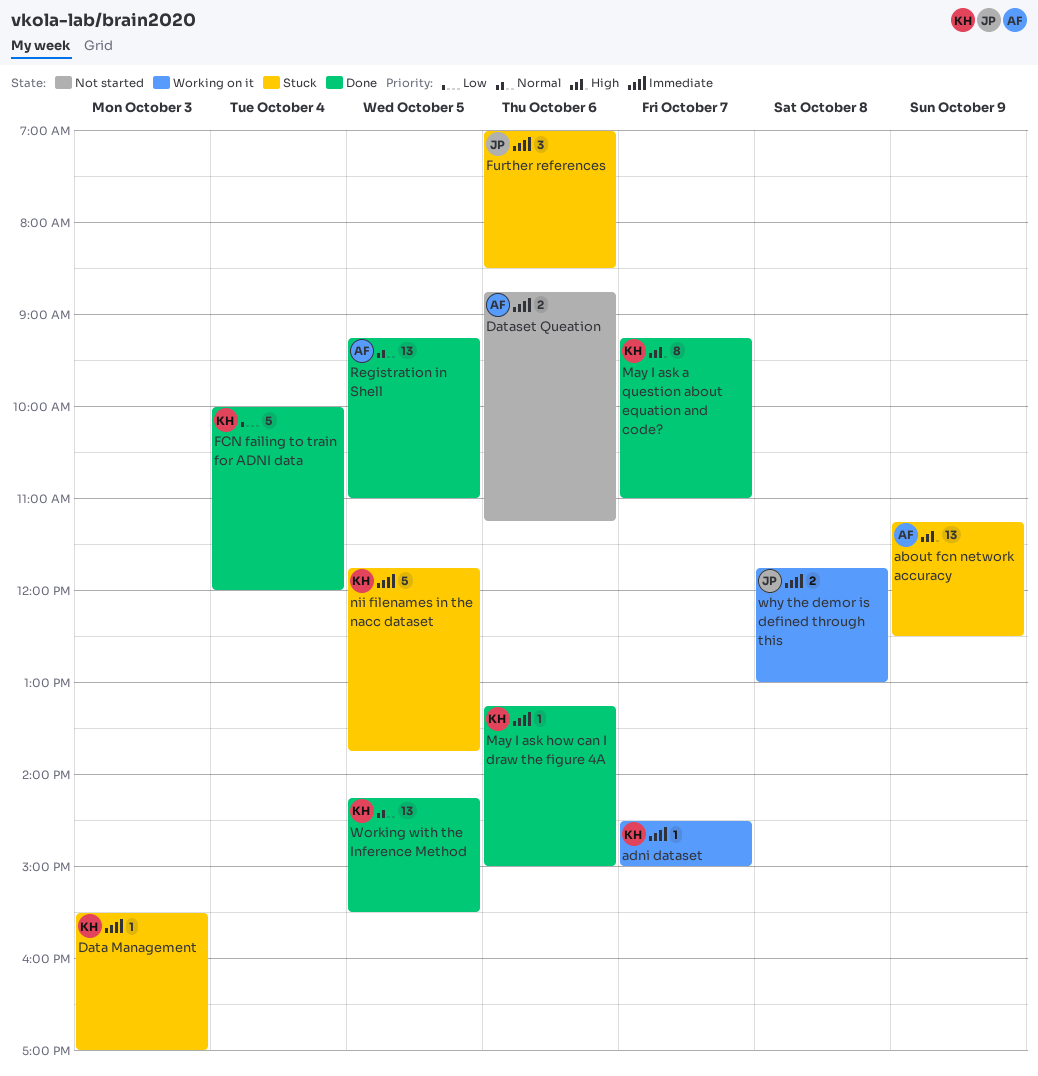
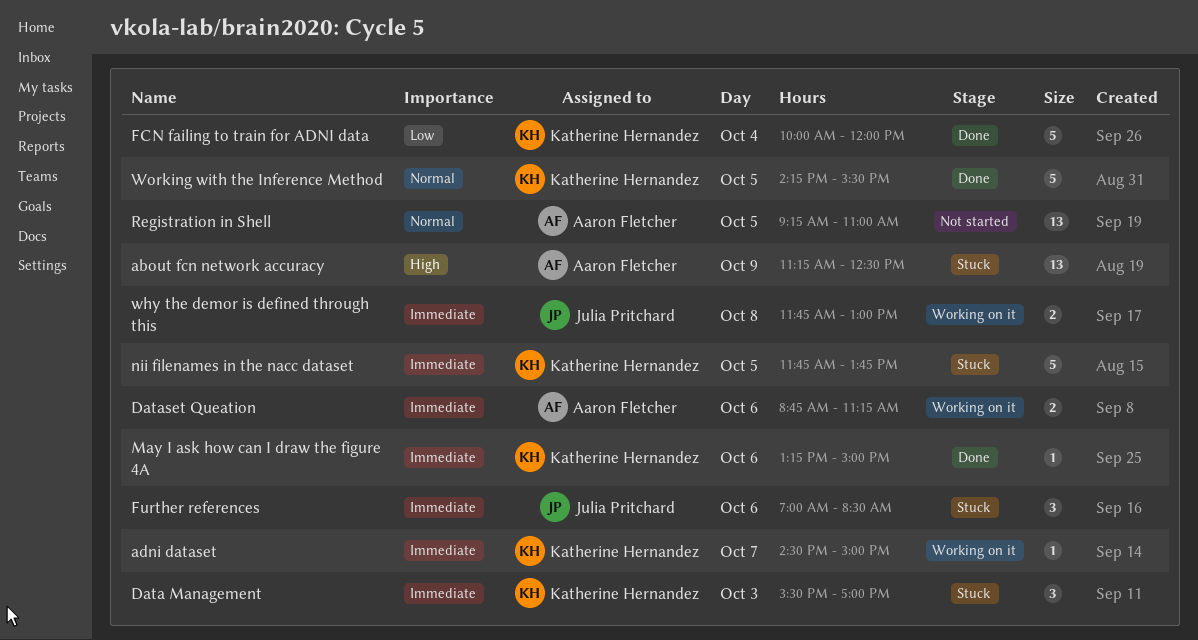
Data Management, estimate: 1 -> 3
Dataset Queation, status: Not started -> Working on it
May I ask a question about equation and code?: present -> none
Registration in Shell, status: Done -> Not started
Working with the Inference Method, estimate: 13 -> 5

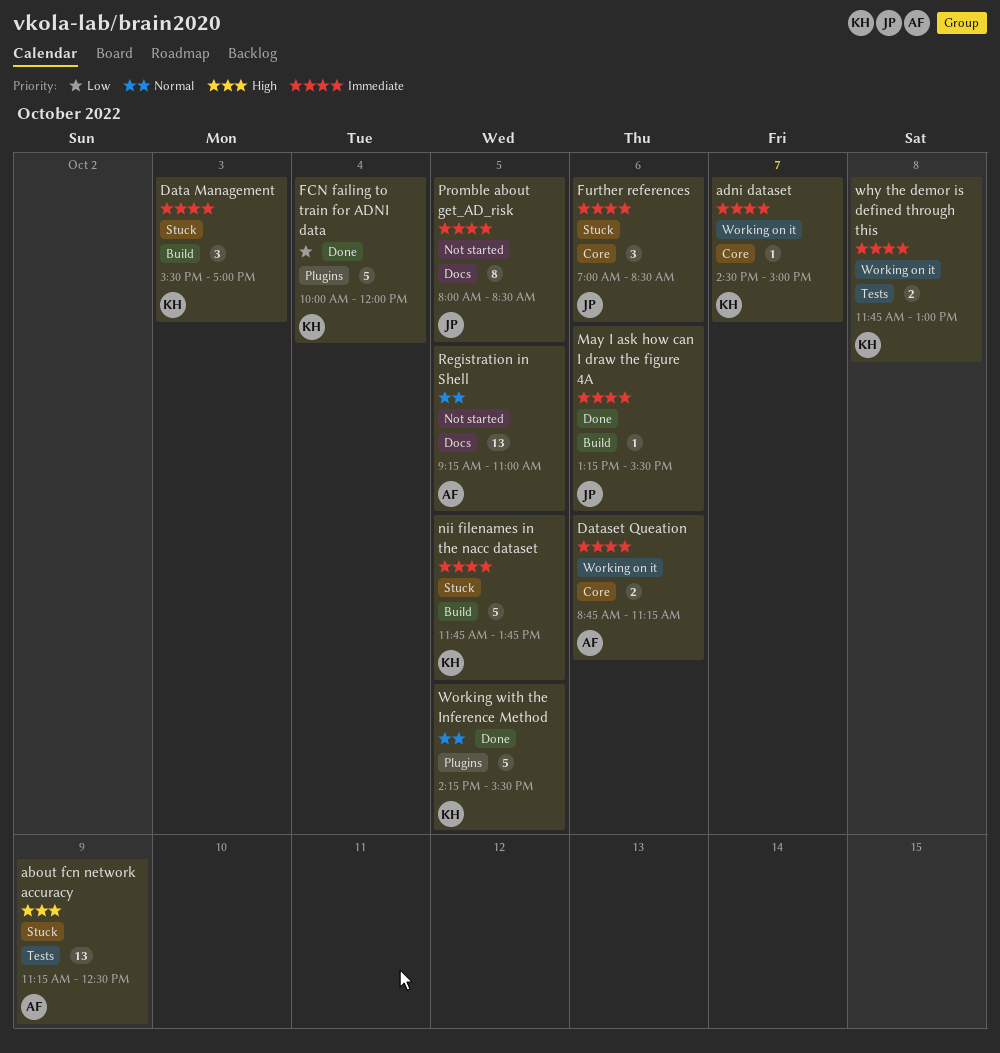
May I ask how can I draw the figure 4A, owner: Katherine Hernandez -> Julia Pritchard
May I ask how can I draw the figure 4A, ends: 15:00 -> 15:30
Promble about get_AD_risk: none -> present
why the demor is defined through this, owner: Julia Pritchard -> Katherine Hernandez

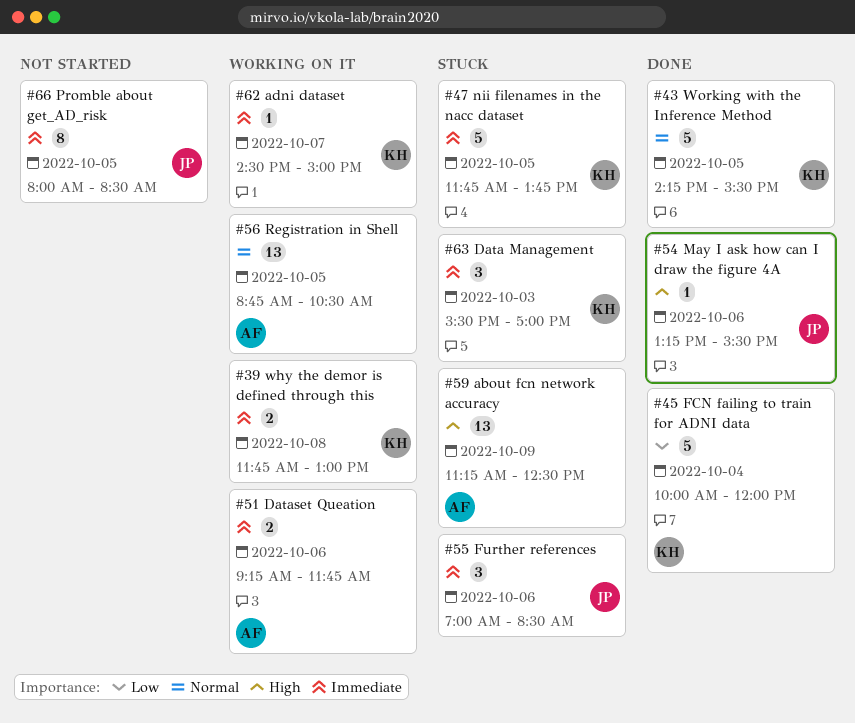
Dataset Queation, begins: 08:45 -> 09:15
Dataset Queation, ends: 11:15 -> 11:45
May I ask how can I draw the figure 4A, priority: Immediate -> High
Registration in Shell, status: Not started -> Working on it
Registration in Shell, begins: 09:15 -> 08:45
Registration in Shell, ends: 11:00 -> 10:30

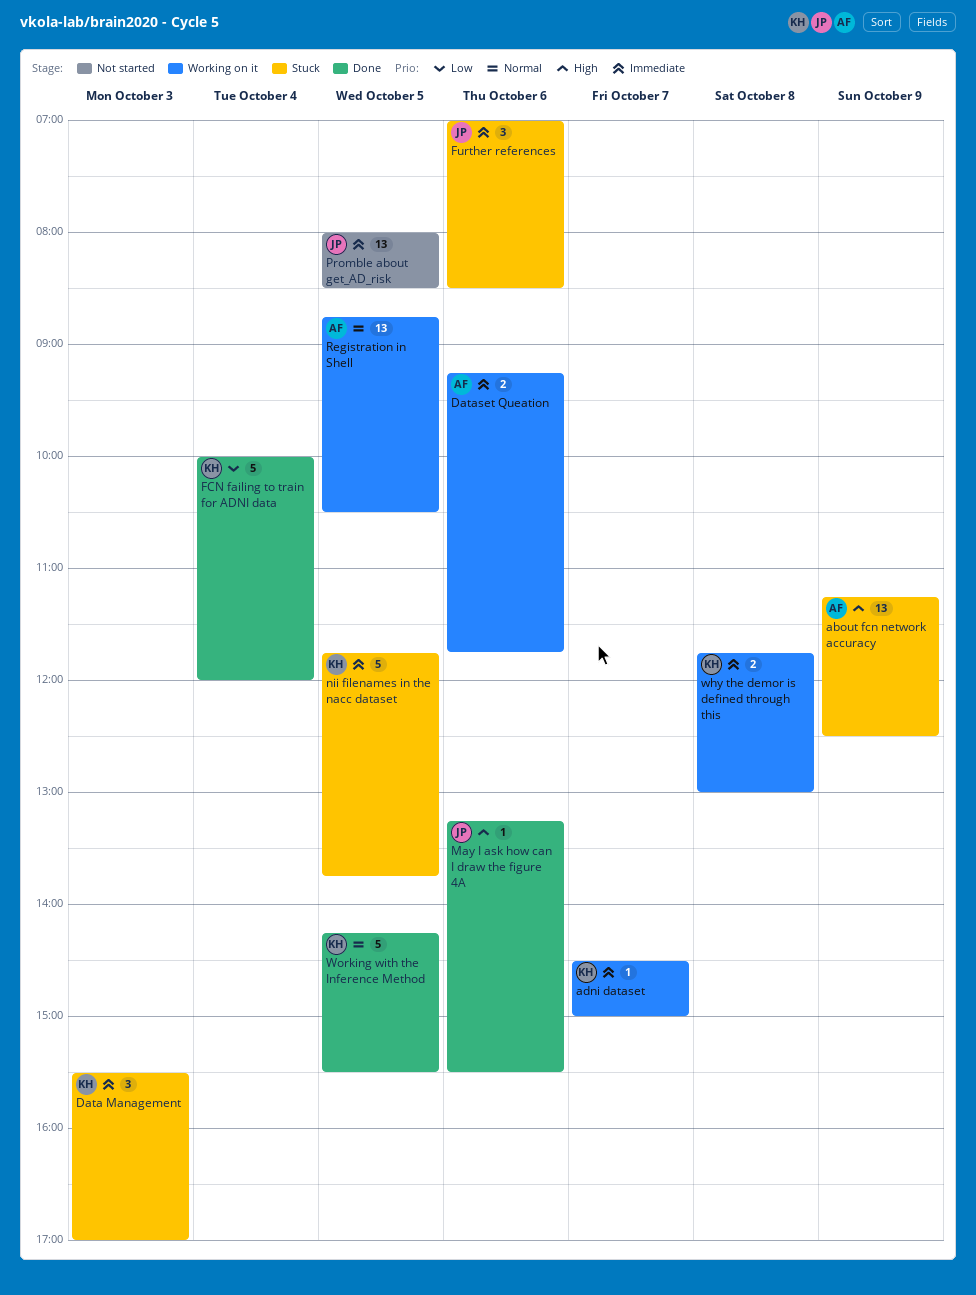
Promble about get_AD_risk, estimate: 8 -> 13

